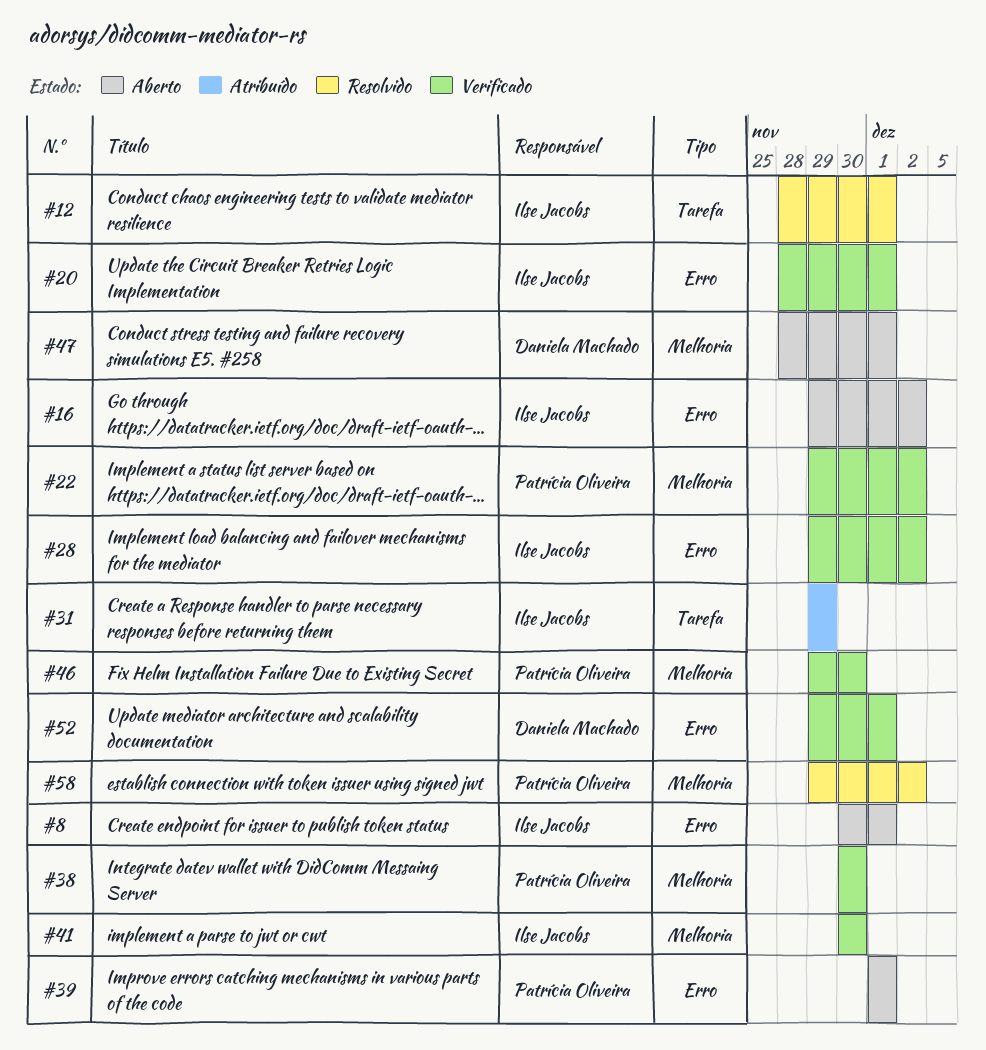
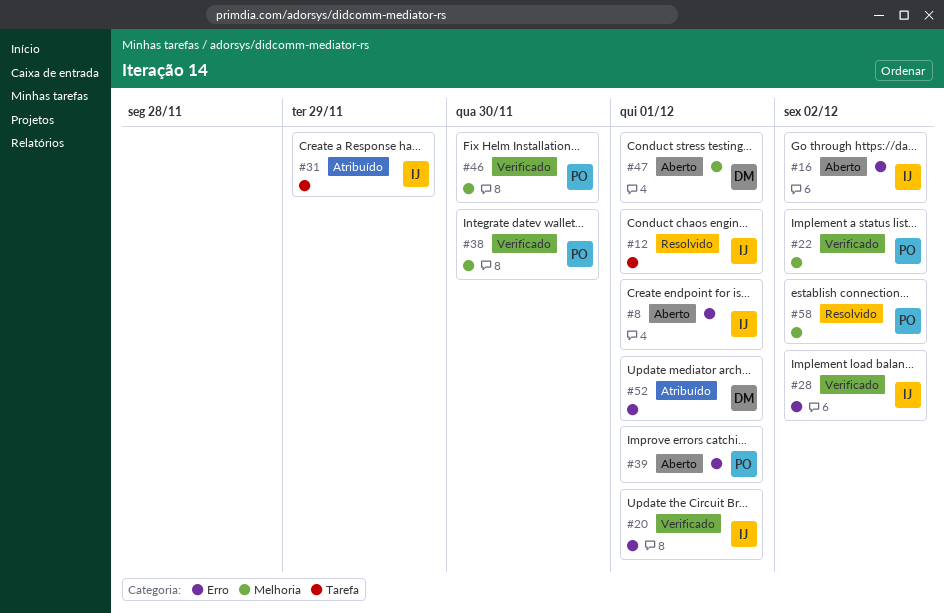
#41: present -> none
#52, status: Verificado -> Atribuído

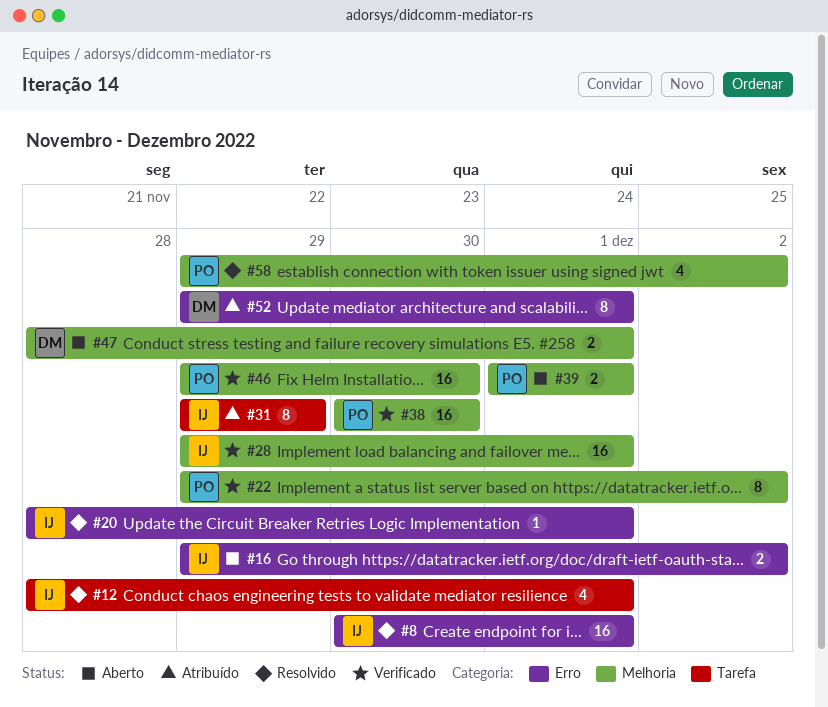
#8, status: Aberto -> Resolvido
#20, status: Verificado -> Resolvido
#28, label: Erro -> Melhoria
#28, due: Dec 2 -> Dec 1
#39, label: Erro -> Melhoria

